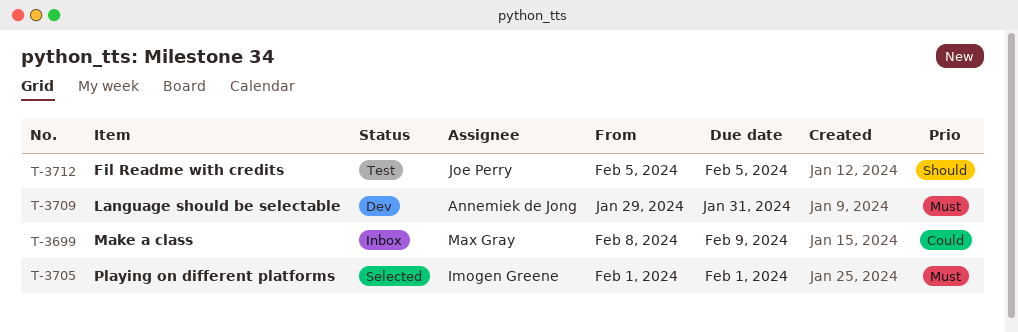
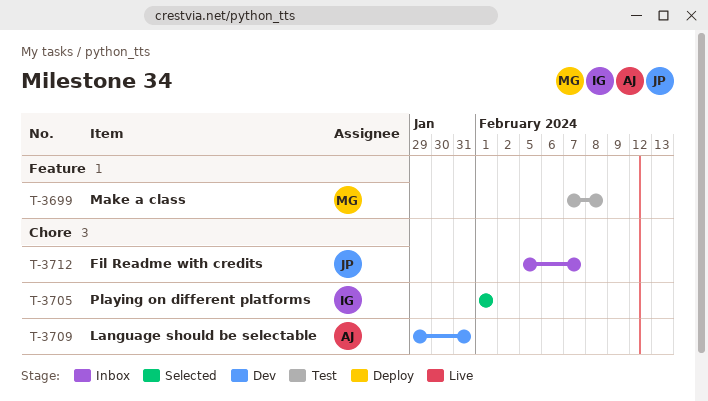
T-3699, status: Inbox -> Test
T-3699, start: Feb 8 -> Feb 7
T-3699, due: Feb 9 -> Feb 8
T-3712, status: Test -> Inbox
T-3712, due: Feb 5 -> Feb 7

